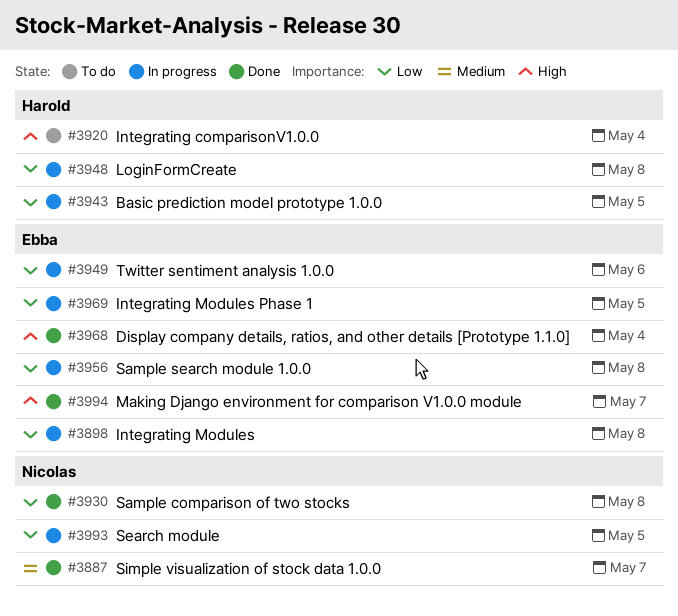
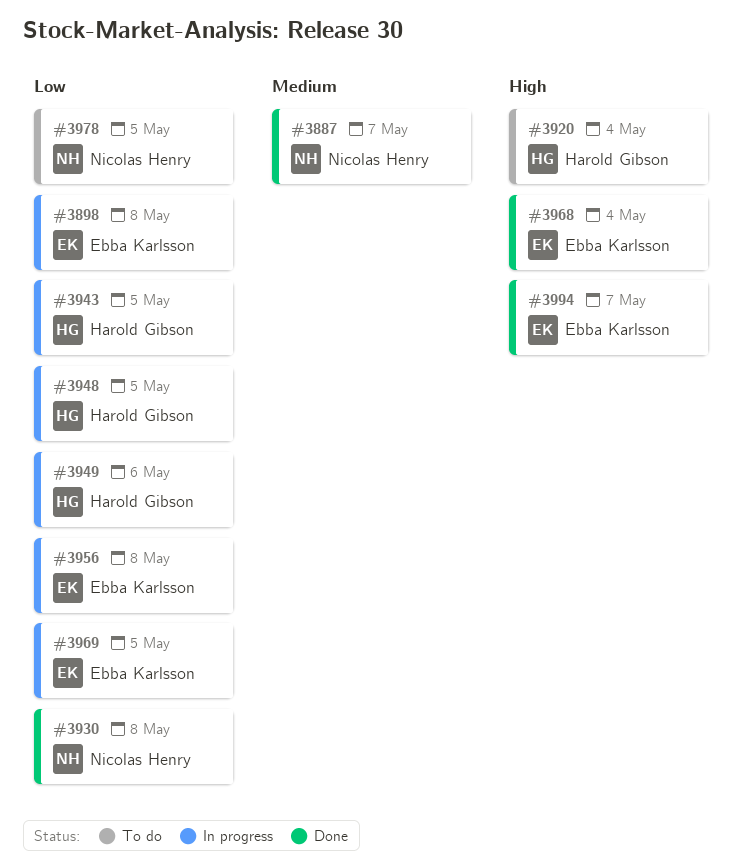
#3948, due: May 8 -> May 5
#3949, owner: Ebba Karlsson -> Harold Gibson
#3978: none -> present
#3993: present -> none

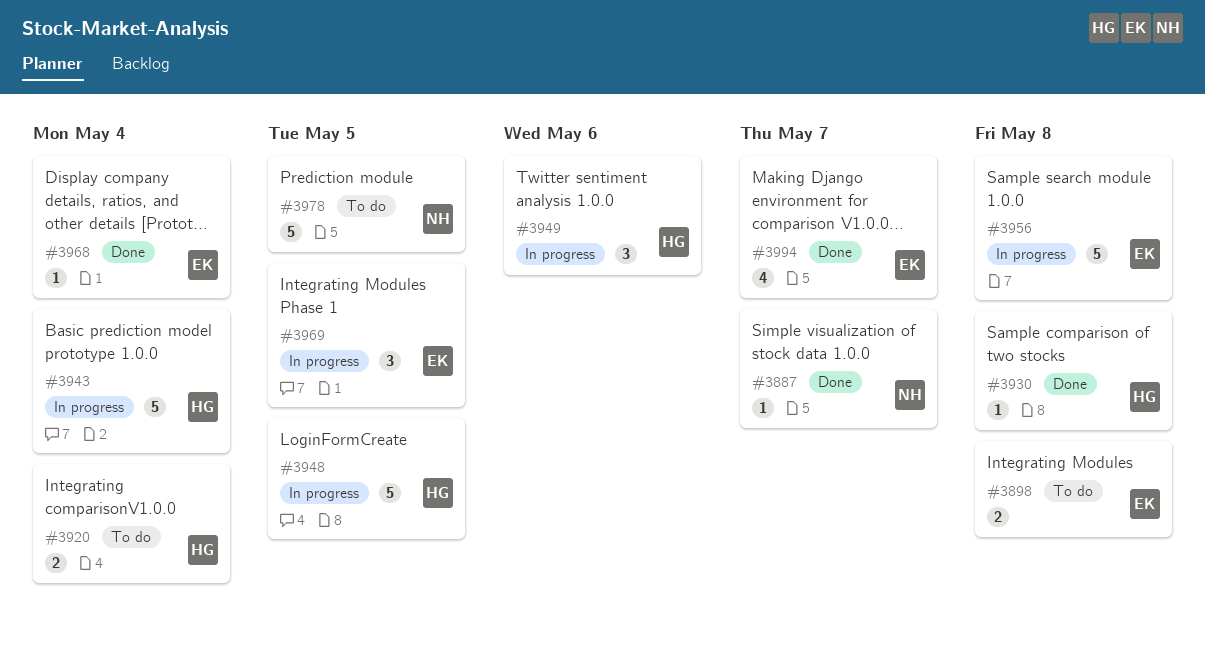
#3898, status: In progress -> To do
#3930, owner: Nicolas Henry -> Harold Gibson
#3943, due: May 5 -> May 4

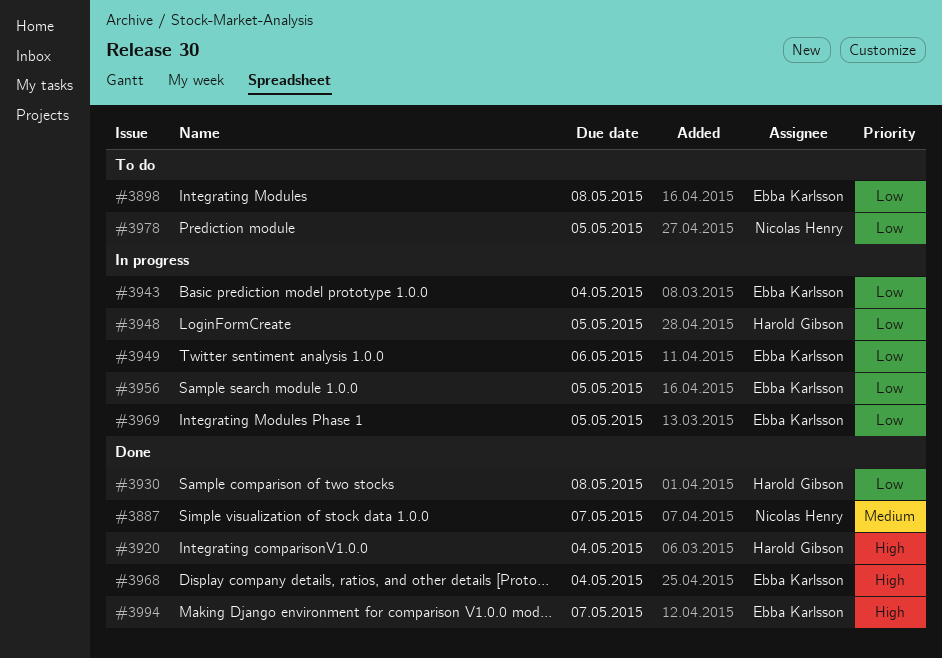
#3920, status: To do -> Done
#3943, owner: Harold Gibson -> Ebba Karlsson
#3949, owner: Harold Gibson -> Ebba Karlsson
#3956, due: May 8 -> May 5

